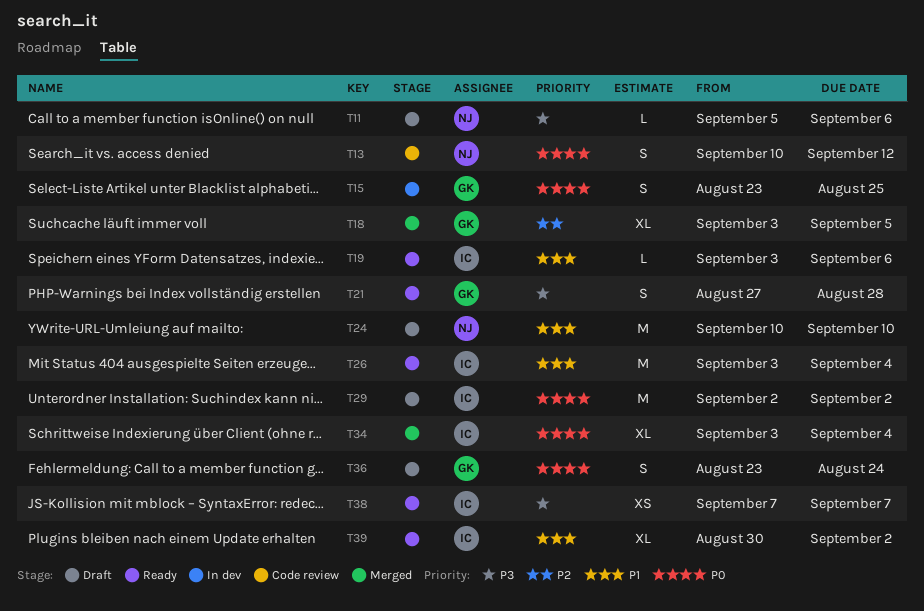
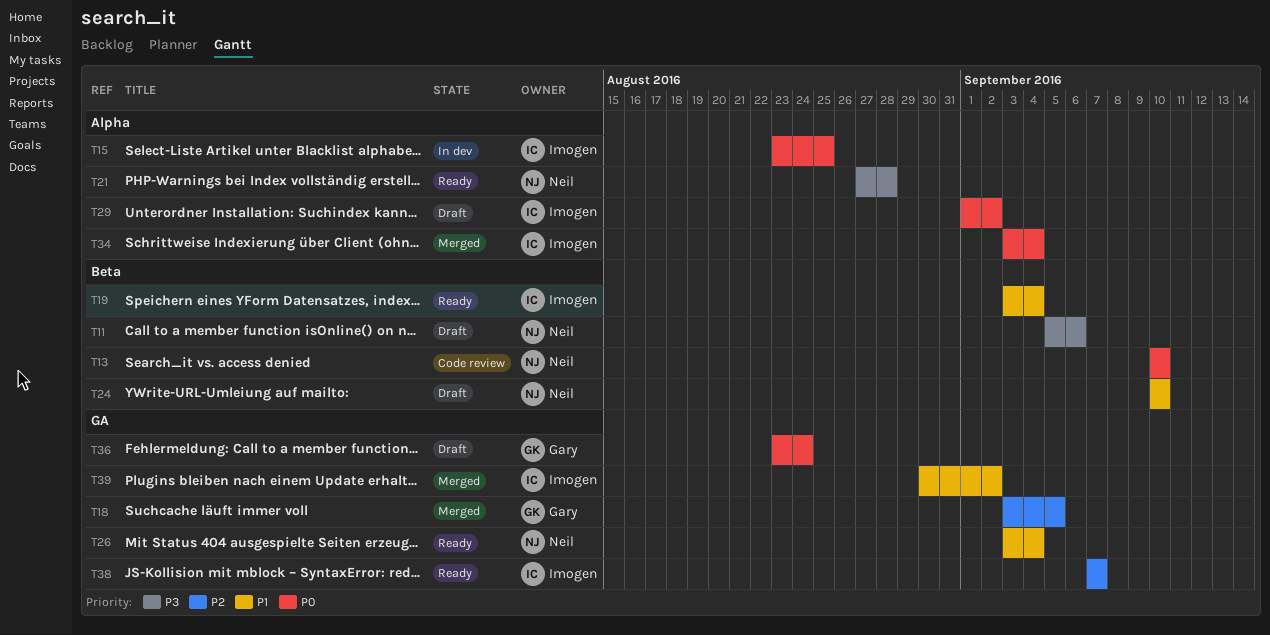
T13, due: Sep 12 -> Sep 10
T15, owner: Gary -> Imogen
T19, due: Sep 6 -> Sep 4
T21, owner: Gary -> Neil
T26, owner: Imogen -> Neil
T29, start: Sep 2 -> Sep 1
T38, priority: P3 -> P2
T39, status: Ready -> Merged

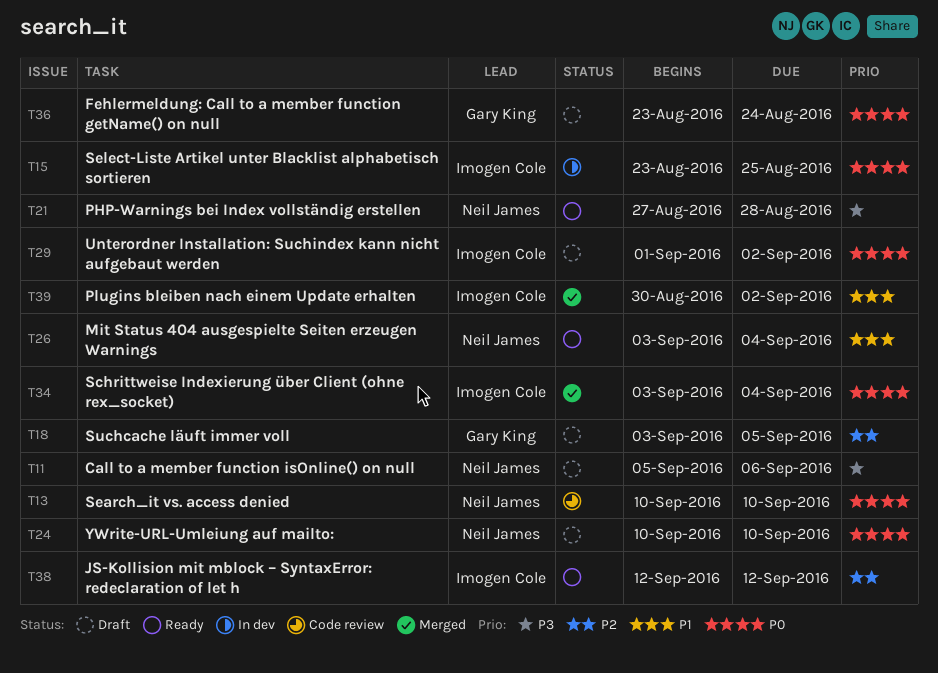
T18, status: Merged -> Draft
T19: present -> none
T24, priority: P1 -> P0
T38, start: Sep 7 -> Sep 12
T38, due: Sep 7 -> Sep 12

